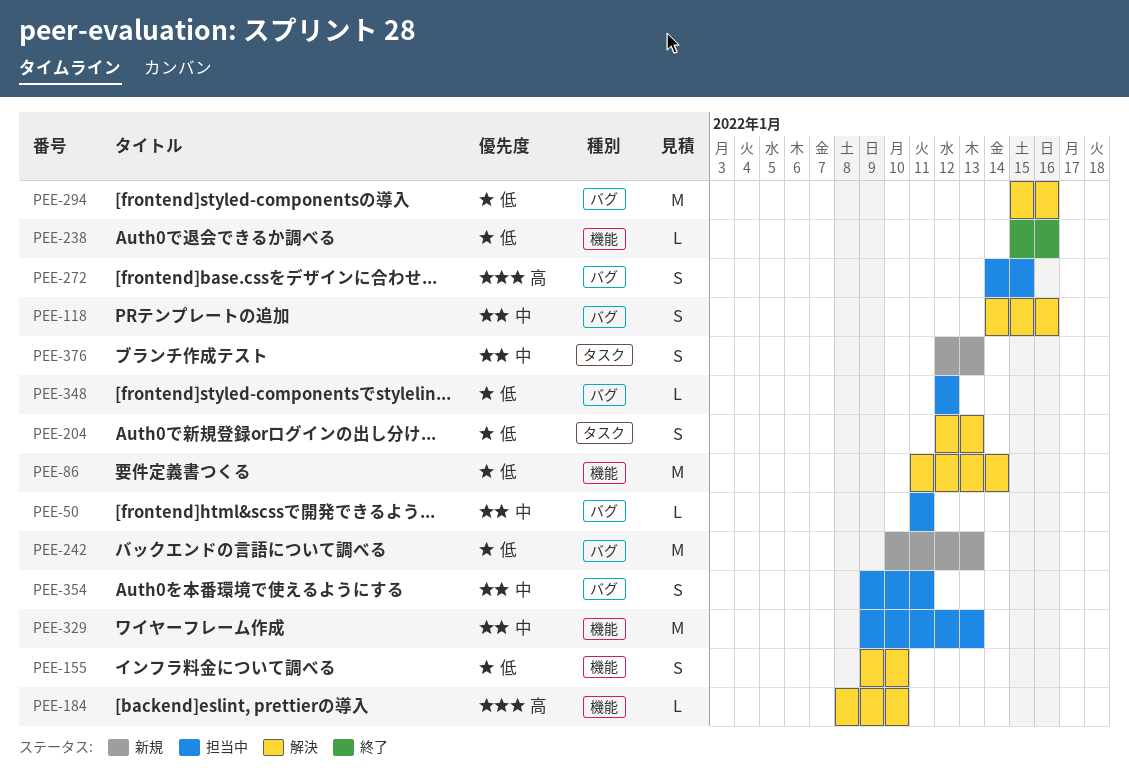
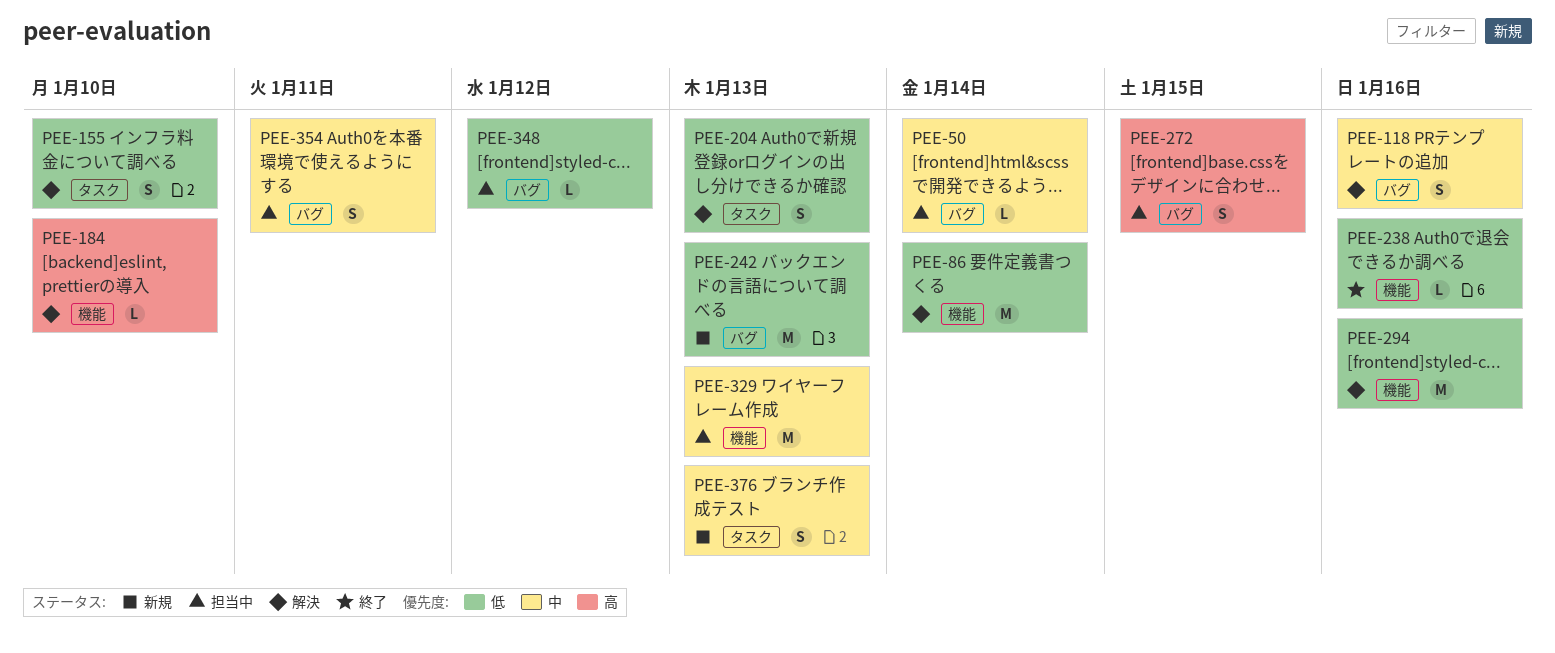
PEE-50, due: Jan 11 -> Jan 14
PEE-155, label: 機能 -> タスク
PEE-294, label: バグ -> 機能

